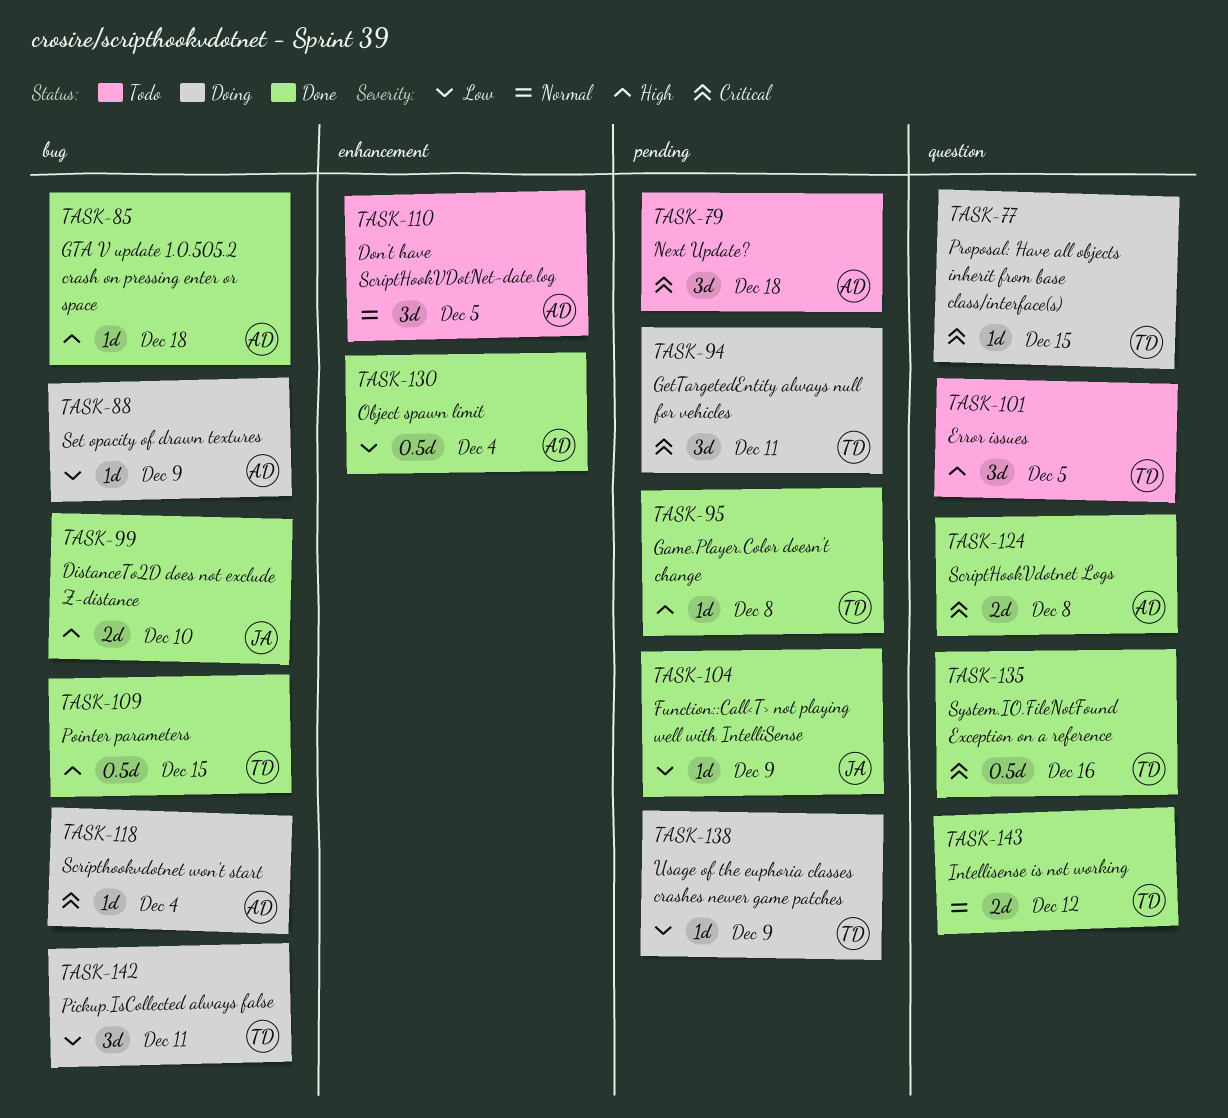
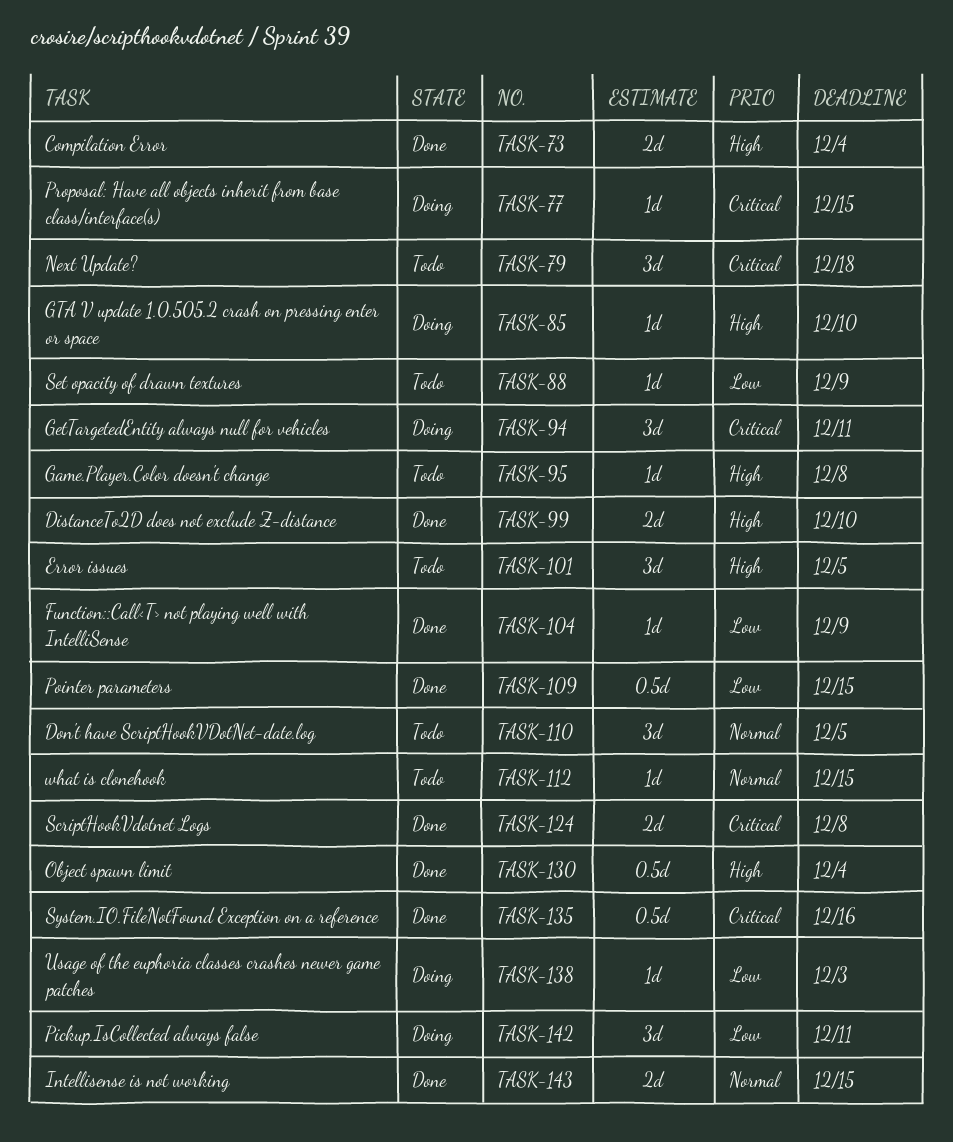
TASK-73: none -> present
TASK-85, status: Done -> Doing
TASK-85, due: Dec 18 -> Dec 10
TASK-88, status: Doing -> Todo
TASK-95, status: Done -> Todo
TASK-109, priority: High -> Low
TASK-112: none -> present
TASK-118: present -> none
TASK-130, priority: Low -> High
TASK-138, due: Dec 9 -> Dec 3
TASK-143, due: Dec 12 -> Dec 15

